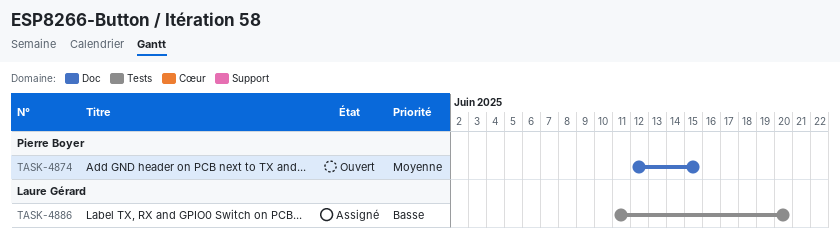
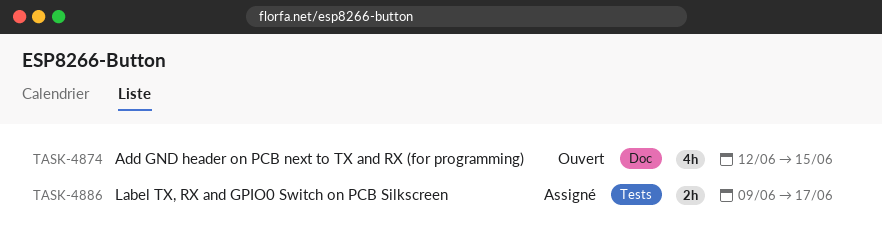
TASK-4886, start: Jun 11 -> Jun 9
TASK-4886, due: Jun 20 -> Jun 17

